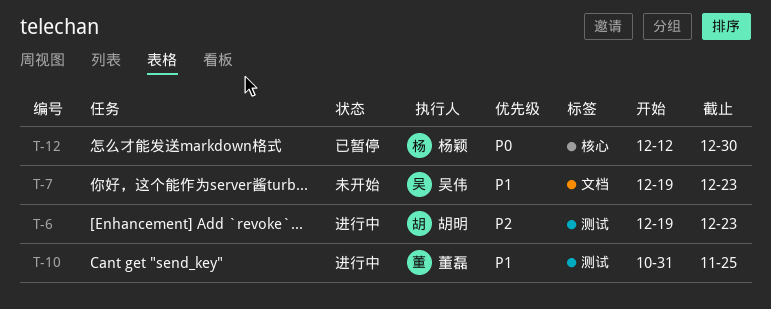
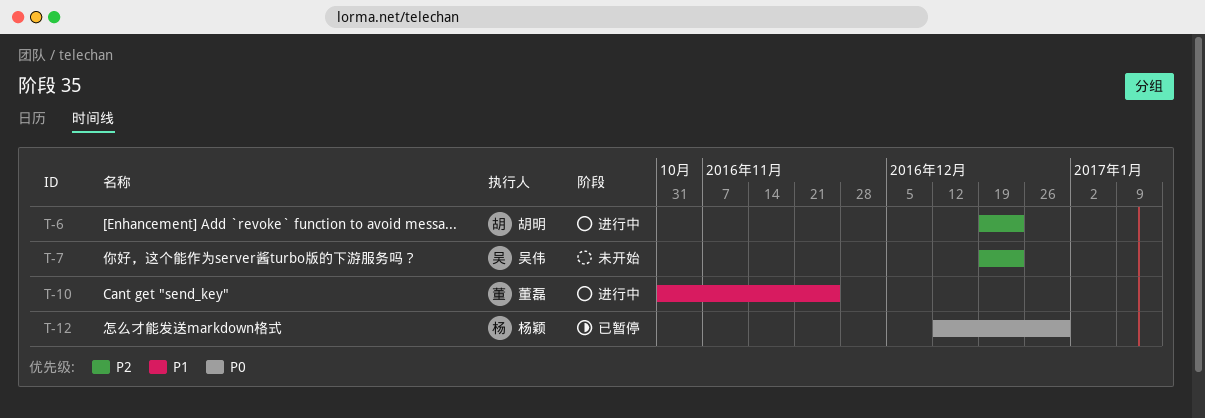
T-7, priority: P1 -> P2

